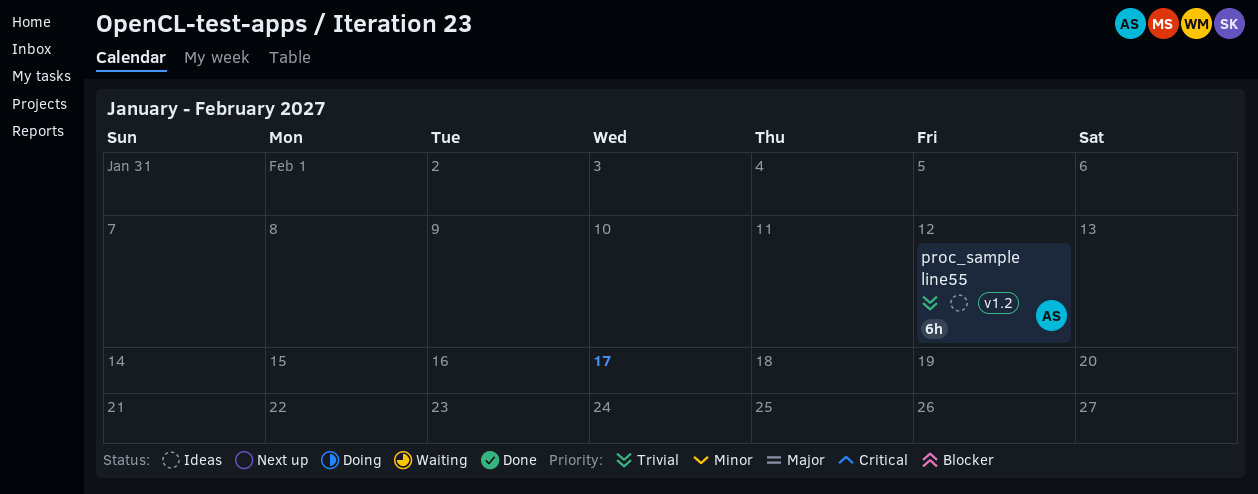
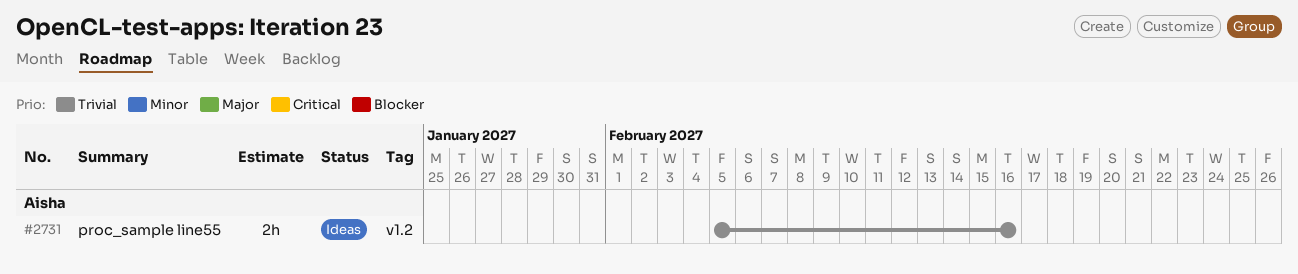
proc_sample line55, estimate: 6h -> 2h
proc_sample line55, due: Feb 12 -> Feb 16

